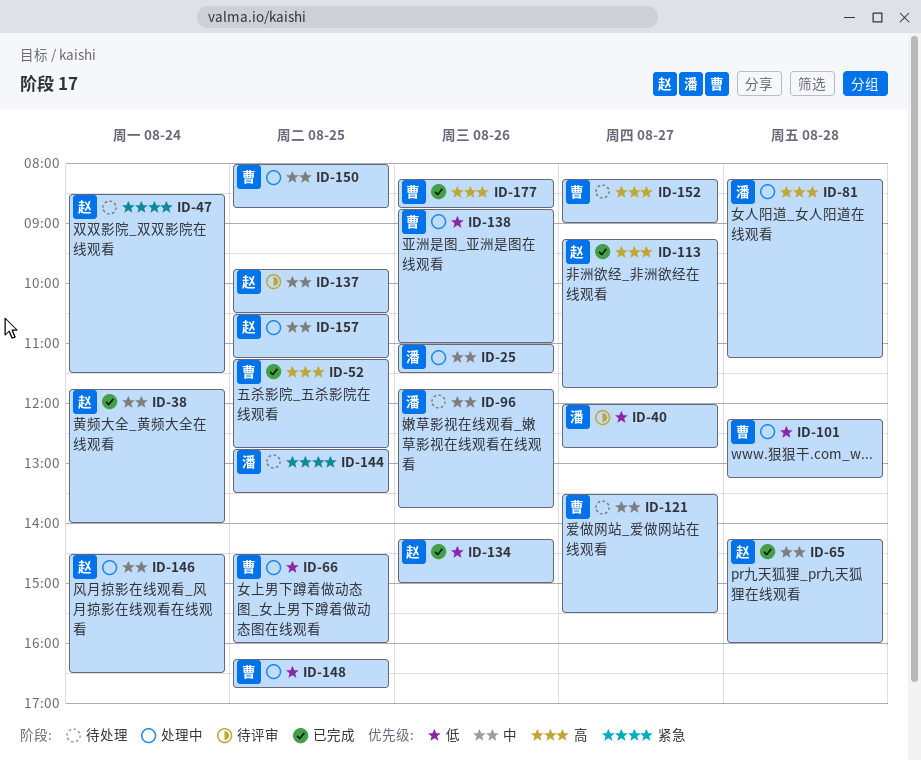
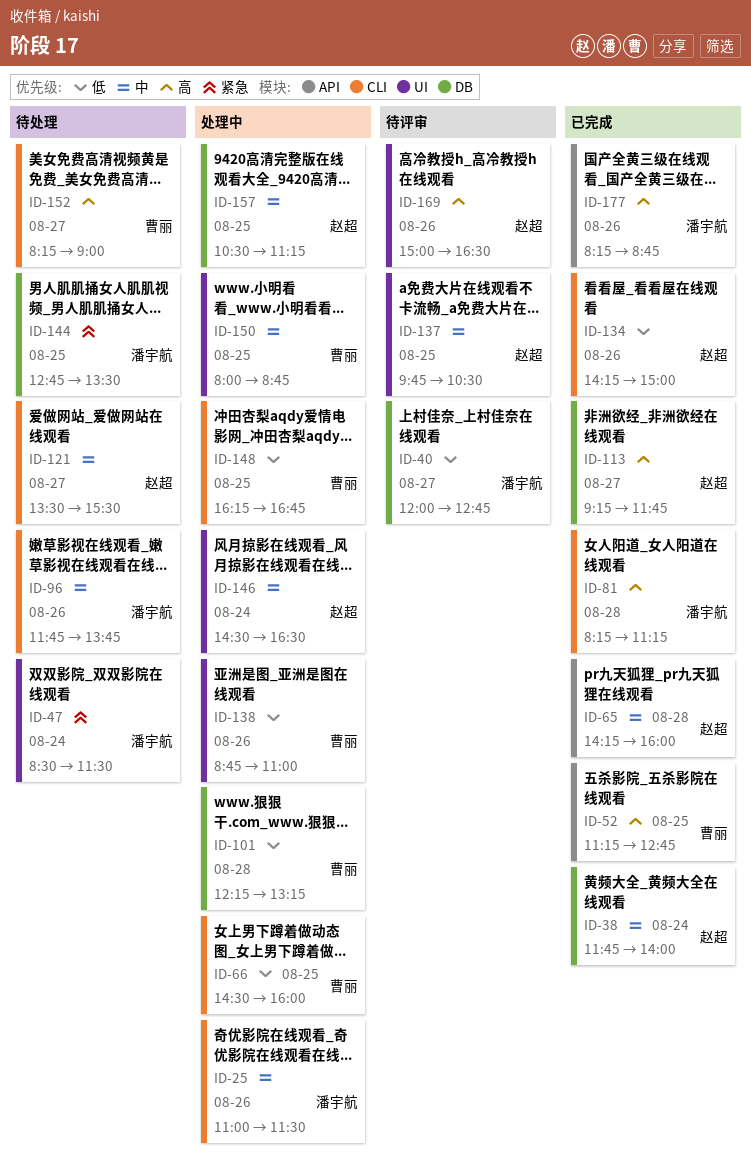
ID-47, owner: 赵超 -> 潘宇航
ID-81, status: 处理中 -> 已完成
ID-121, owner: 曹丽 -> 赵超
ID-169: none -> present
ID-177, owner: 曹丽 -> 潘宇航

